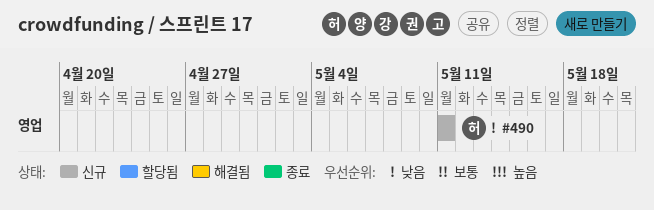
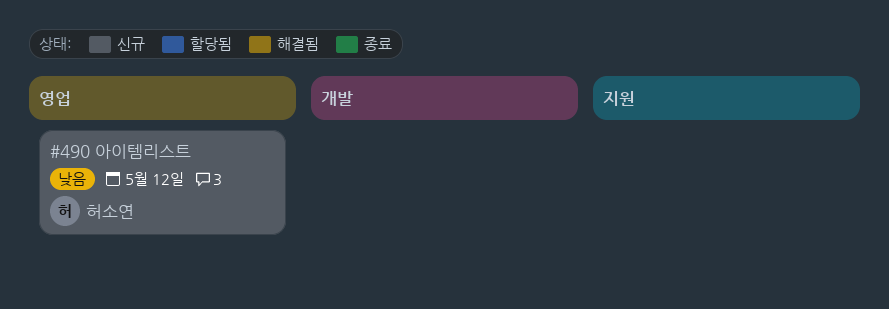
#490, due: May 11 -> May 12

